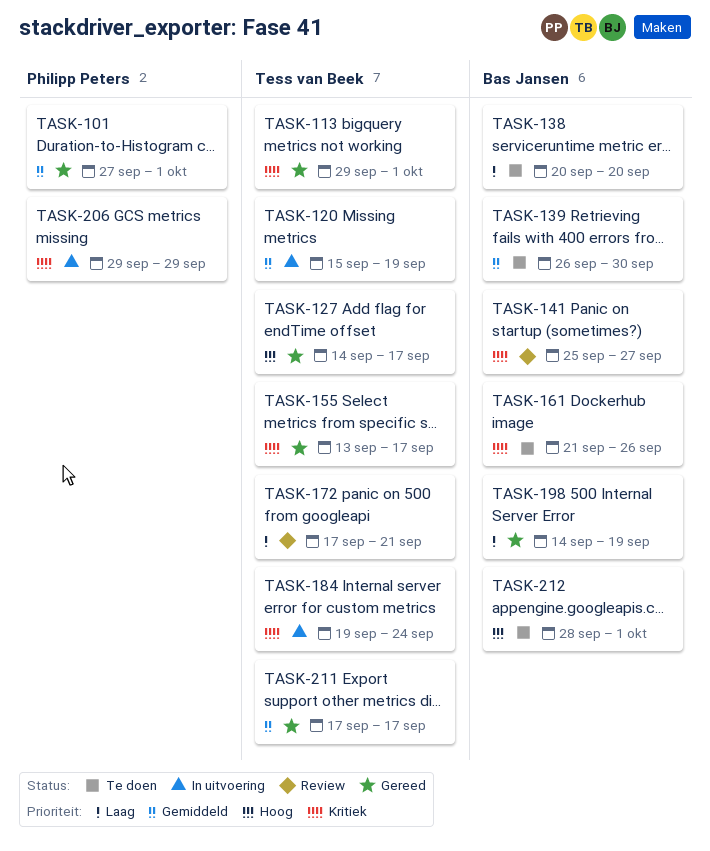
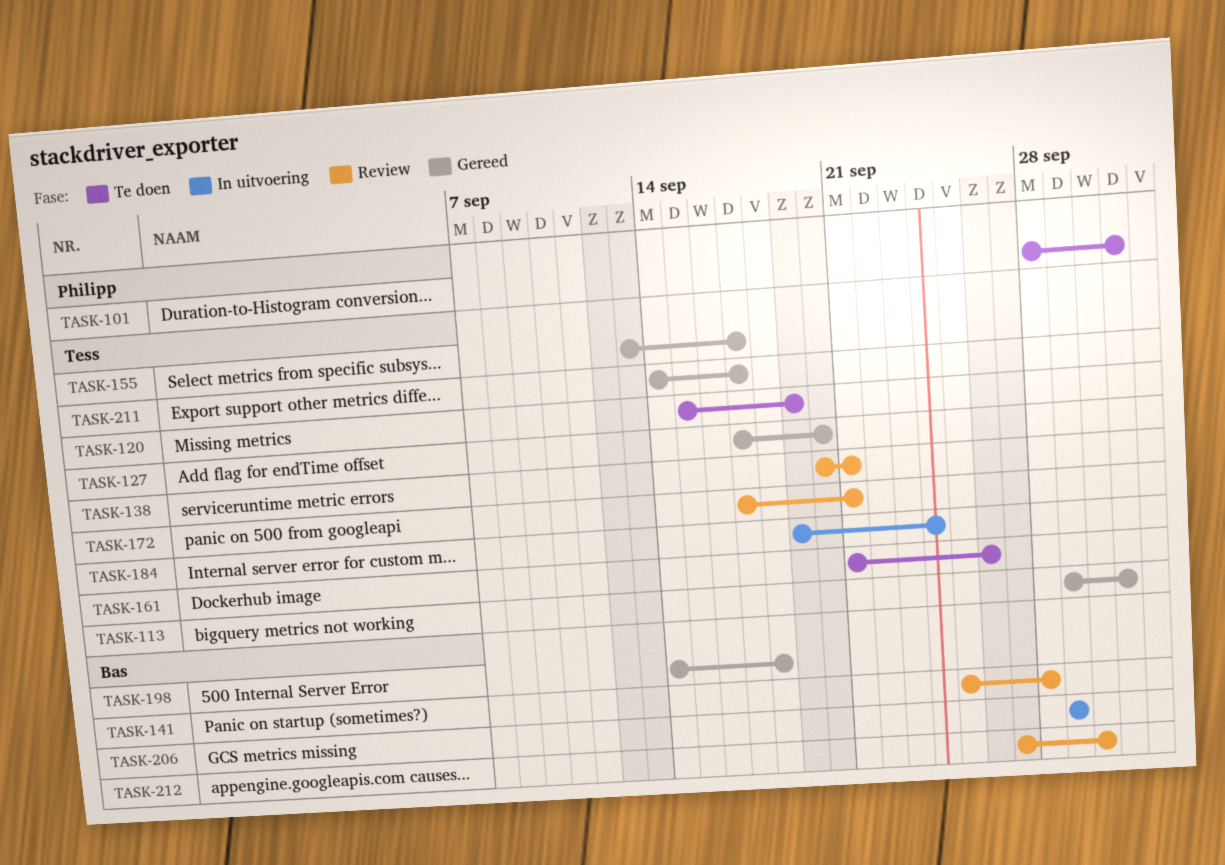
TASK-101, status: Gereed -> Te doen
TASK-101, start: Sep 27 -> Sep 28
TASK-120, status: In uitvoering -> Te doen
TASK-127, start: Sep 14 -> Sep 17
TASK-127, due: Sep 17 -> Sep 20
TASK-138, status: Te doen -> Review
TASK-138, owner: Bas Jansen -> Tess van Beek
TASK-138, due: Sep 20 -> Sep 21
TASK-139: present -> none
TASK-141, due: Sep 27 -> Sep 28
TASK-161, owner: Bas Jansen -> Tess van Beek
TASK-198, due: Sep 19 -> Sep 18
TASK-206, owner: Philipp Peters -> Bas Jansen
TASK-211, start: Sep 17 -> Sep 14
TASK-212, status: Te doen -> Review
TASK-212, start: Sep 28 -> Sep 27
TASK-212, due: Oct 1 -> Sep 30

